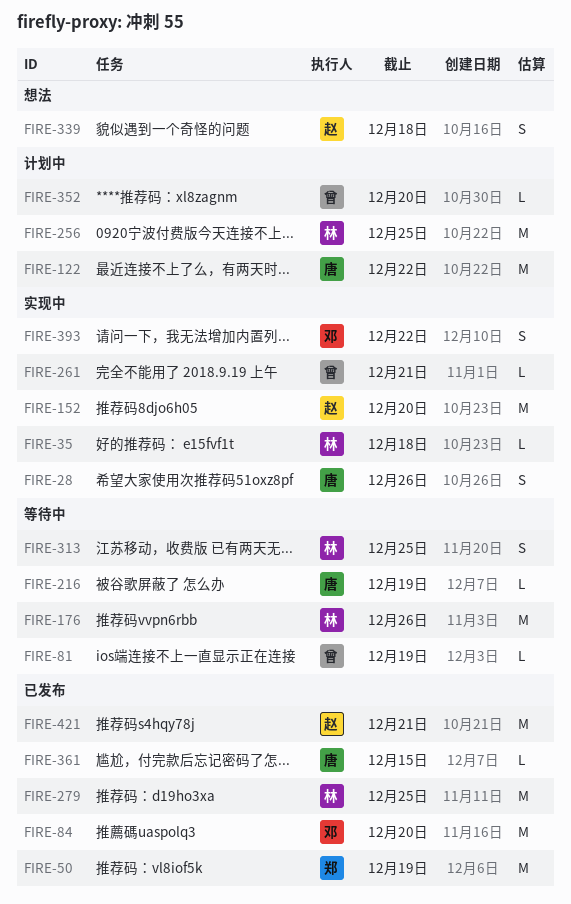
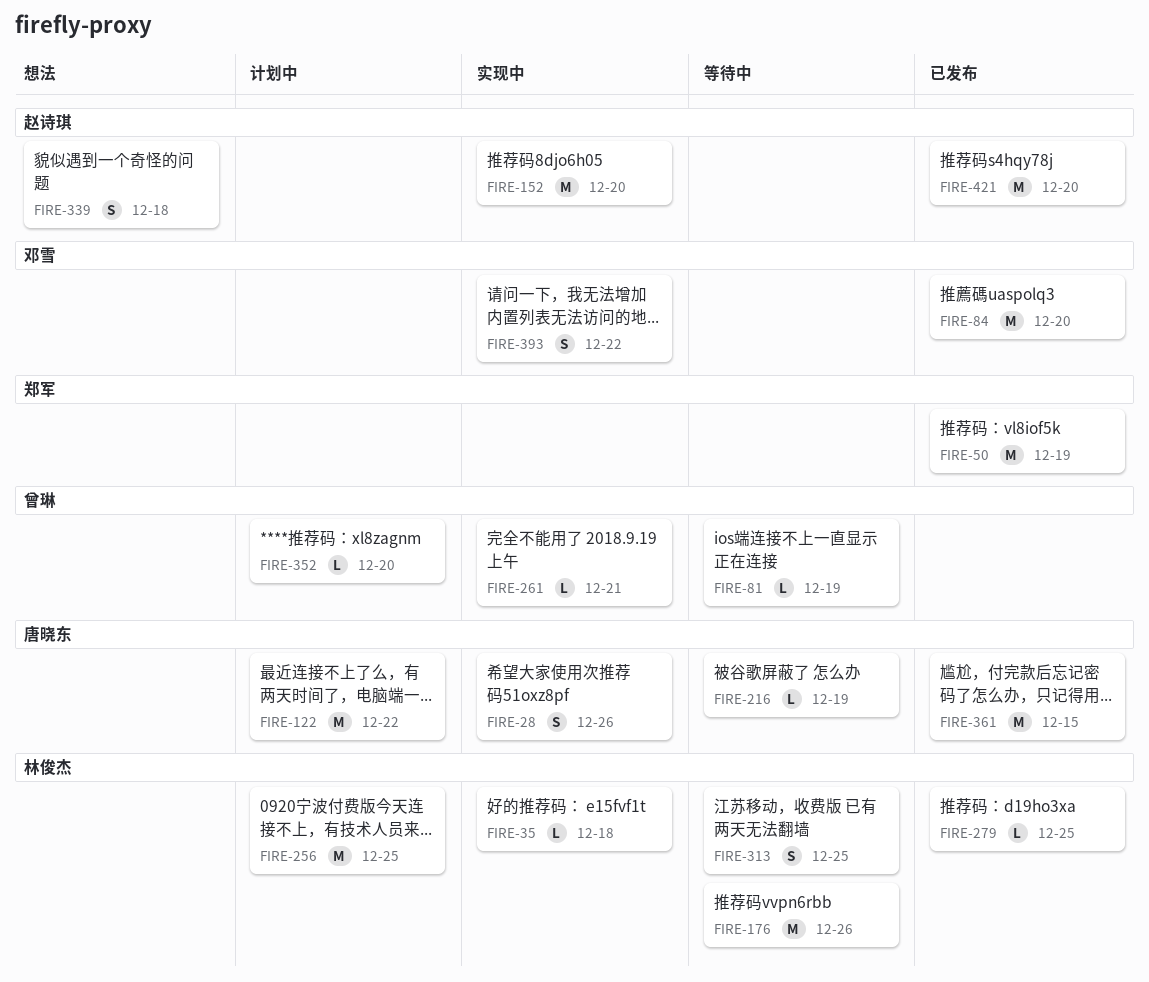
FIRE-279, estimate: M -> L
FIRE-361, estimate: L -> M
FIRE-421, due: Dec 21 -> Dec 20

